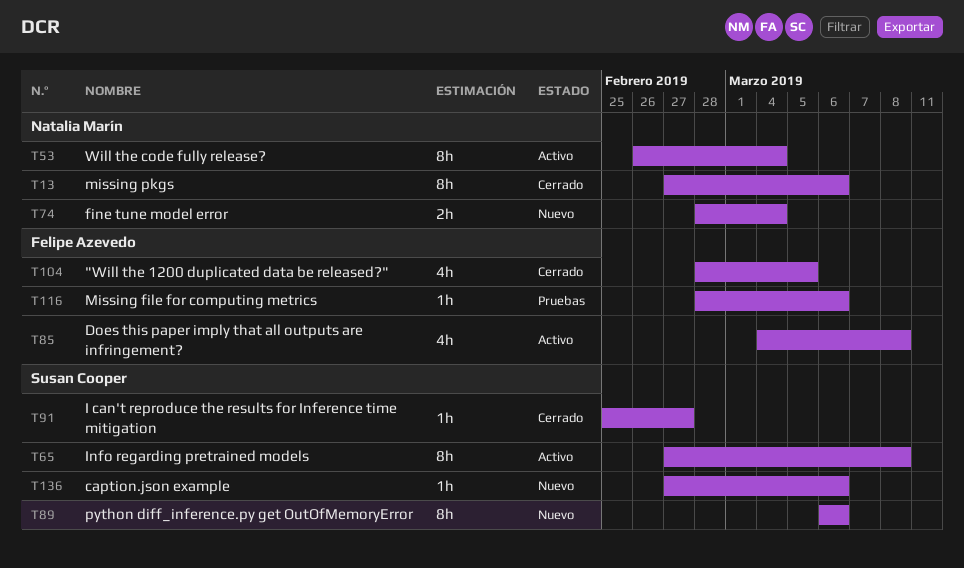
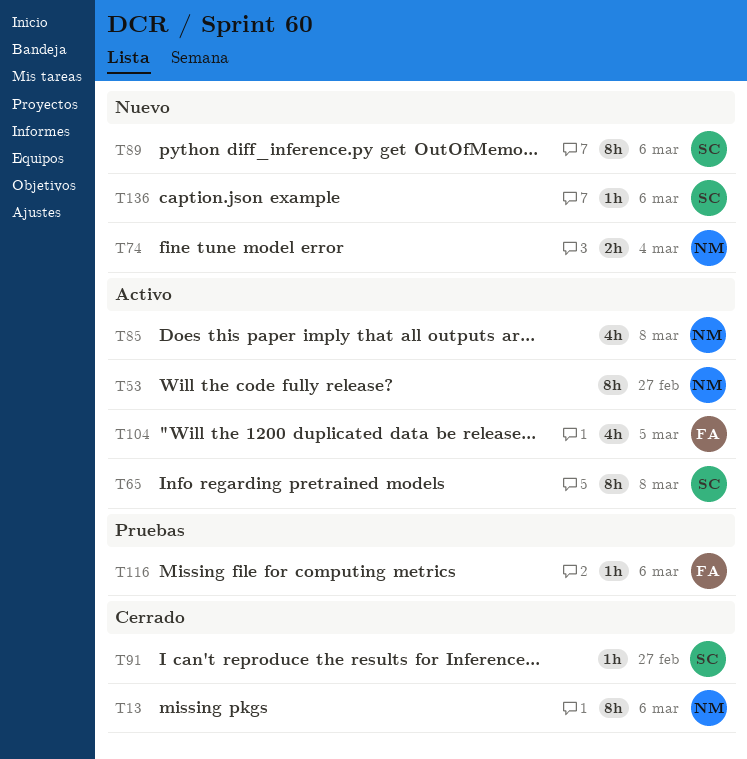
T53, due: Mar 4 -> Feb 27
T85, owner: Felipe Azevedo -> Natalia Marín
T104, status: Cerrado -> Activo

